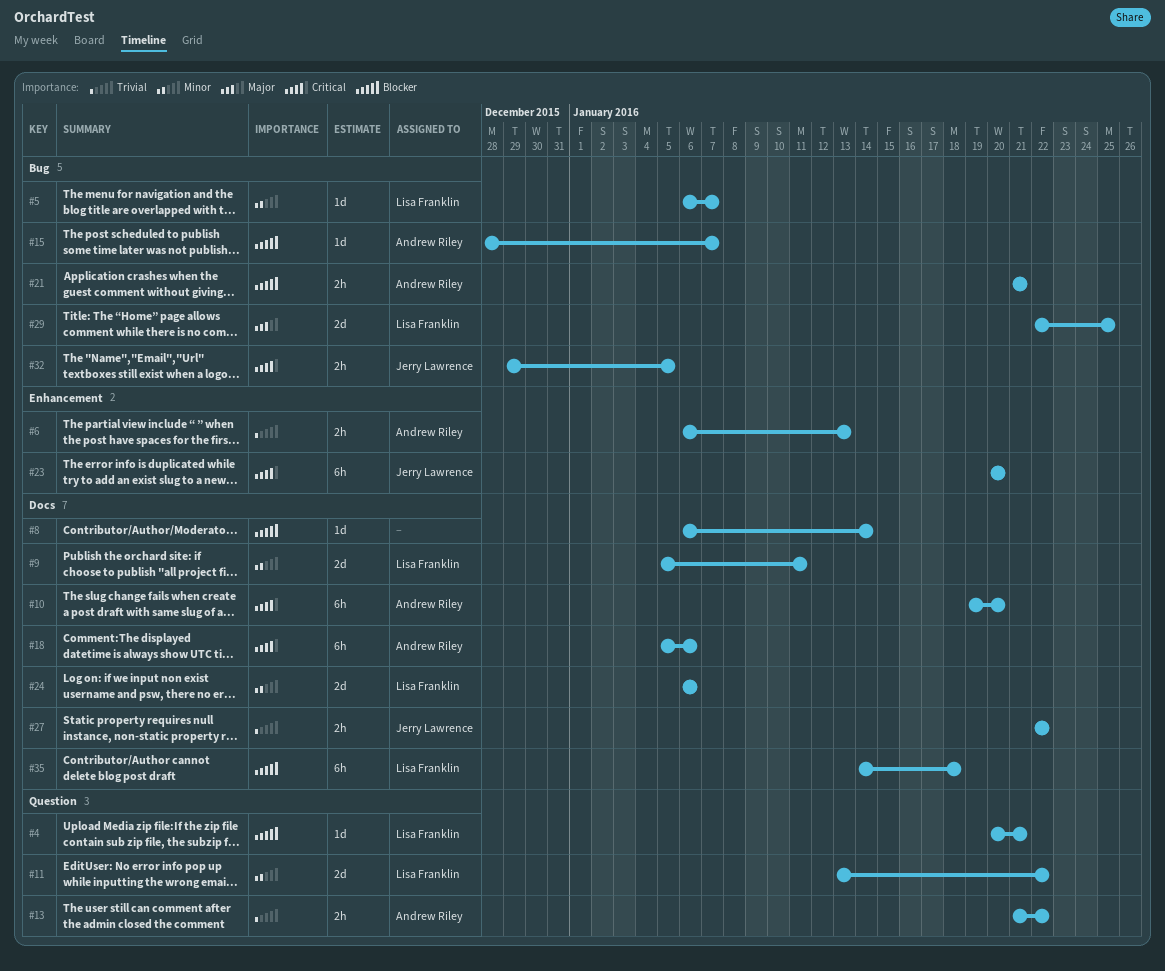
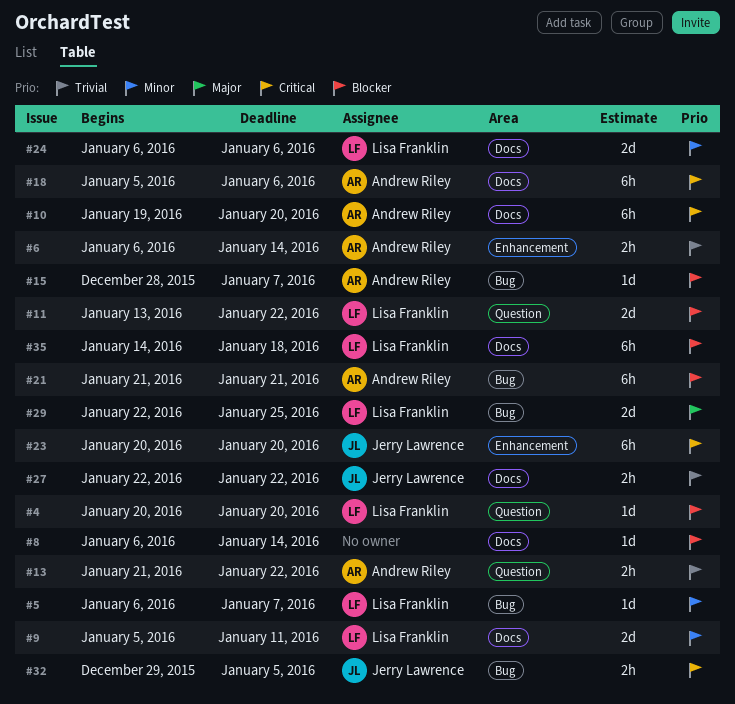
#4, due: Jan 21 -> Jan 20
#6, due: Jan 13 -> Jan 14
#11, priority: Minor -> Blocker
#21, estimate: 2h -> 6h

